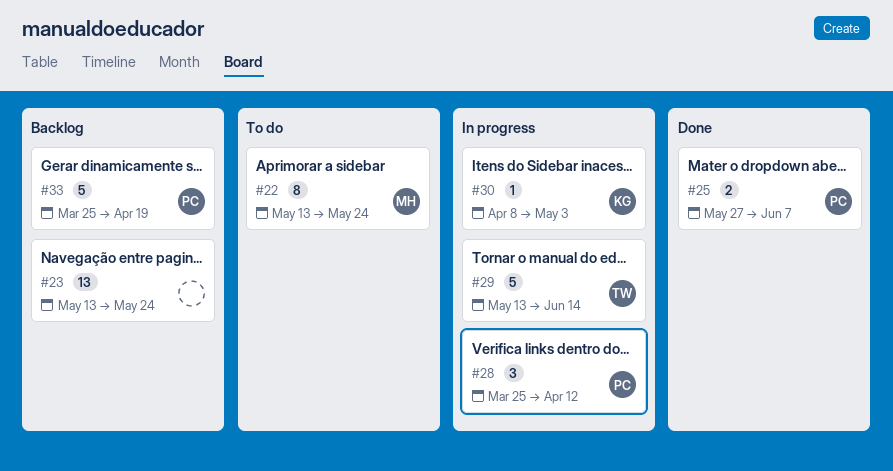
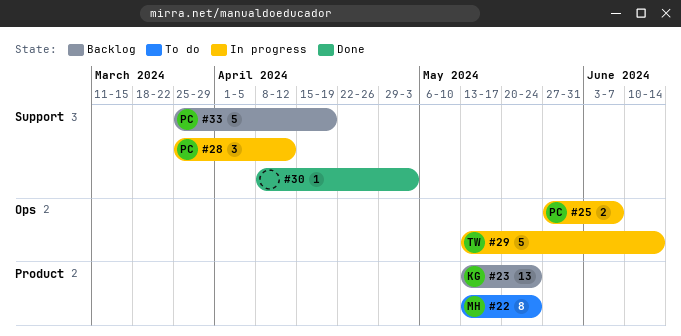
#23, owner: none -> KG
#25, status: Done -> In progress
#30, status: In progress -> Done
#30, owner: KG -> none

